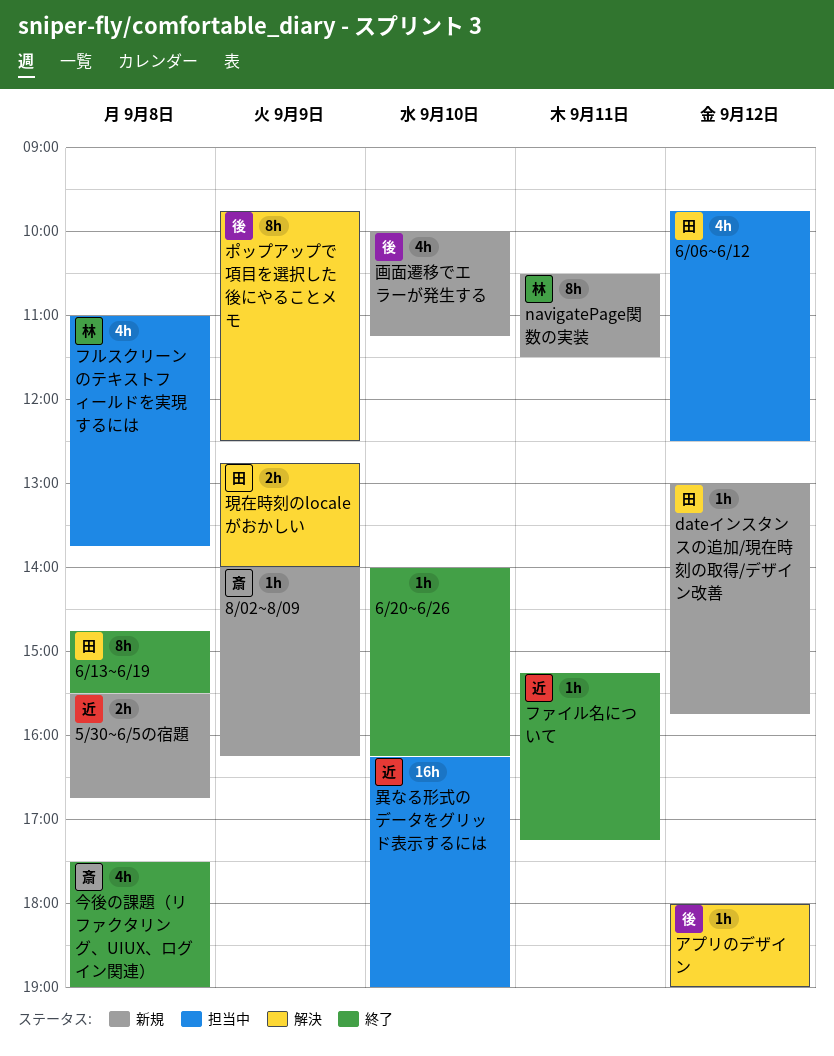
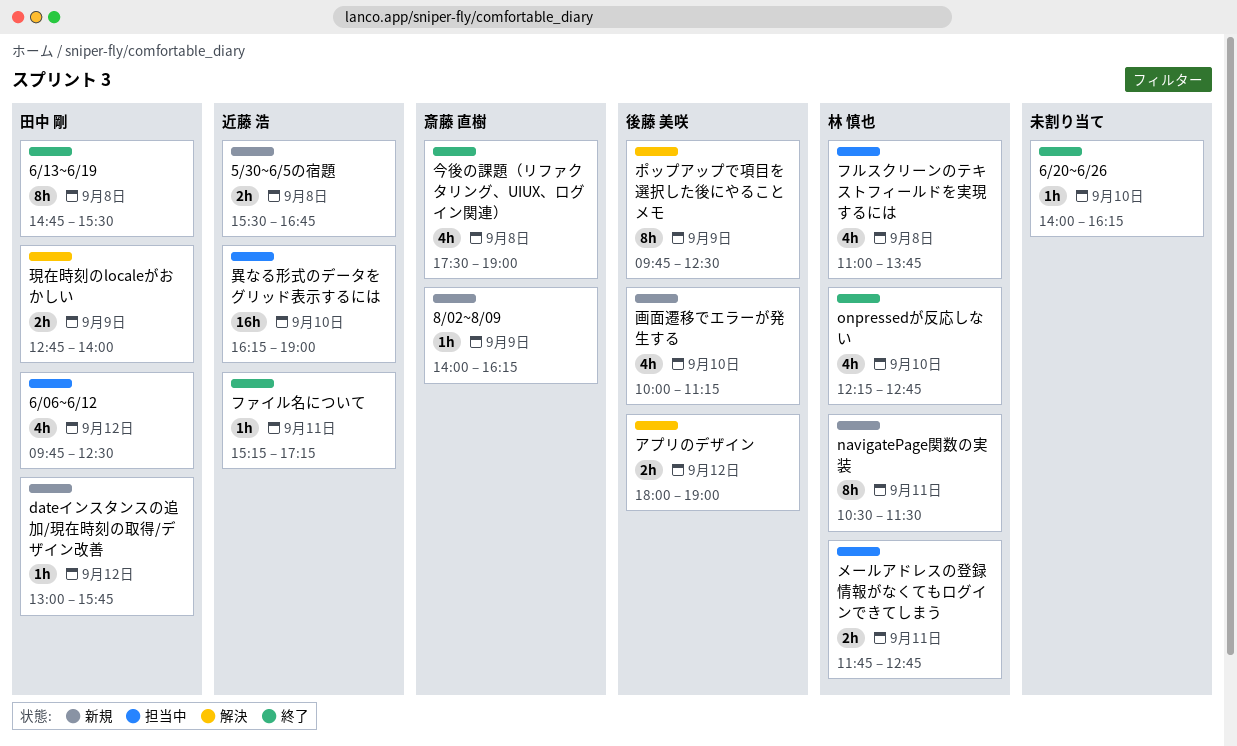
onpressedが反応しない: none -> present
アプリのデザイン, estimate: 1h -> 2h
メールアドレスの登録情報がなくてもログインできてしまう: none -> present

